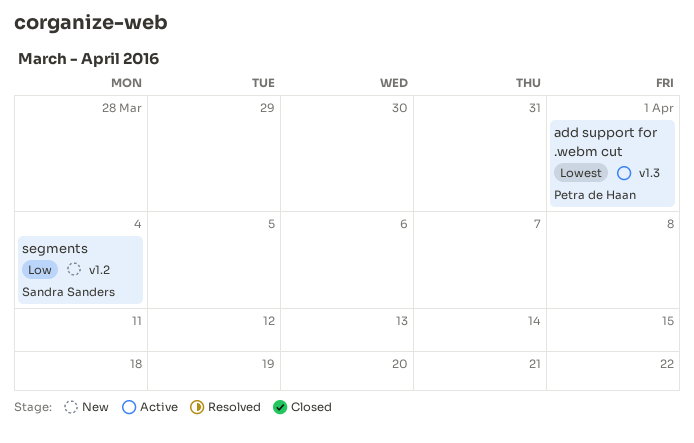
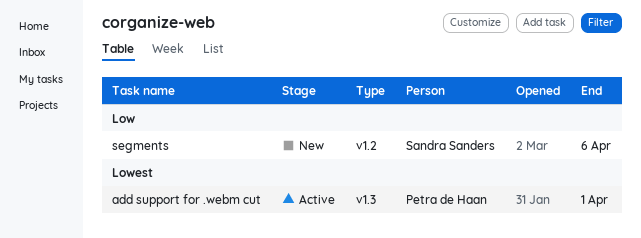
segments, due: Apr 4 -> Apr 6

